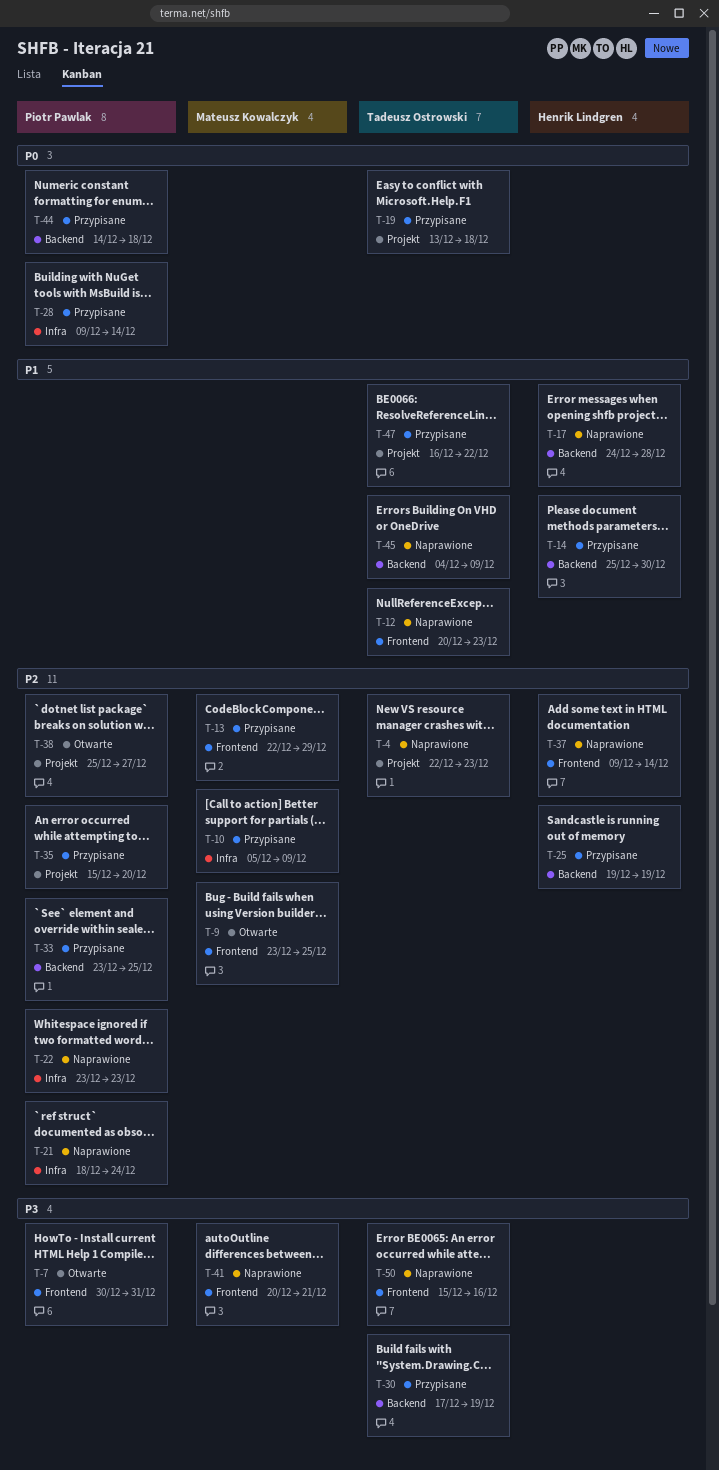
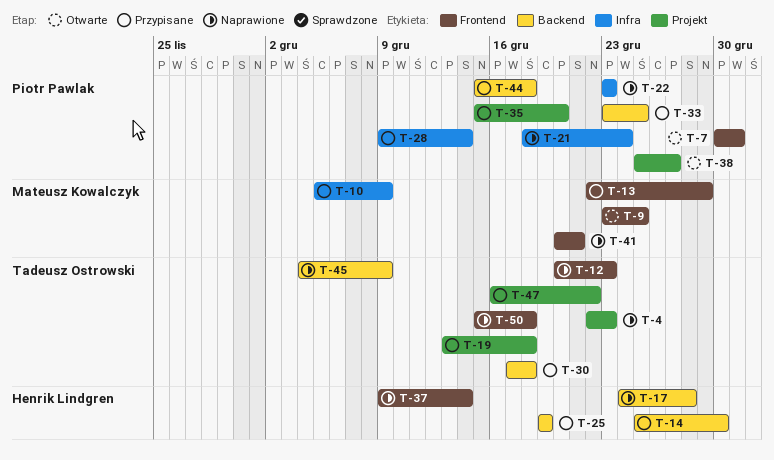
T-30, due: Dec 19 -> Dec 18
T-44, start: Dec 14 -> Dec 15
T-50, due: Dec 16 -> Dec 18

